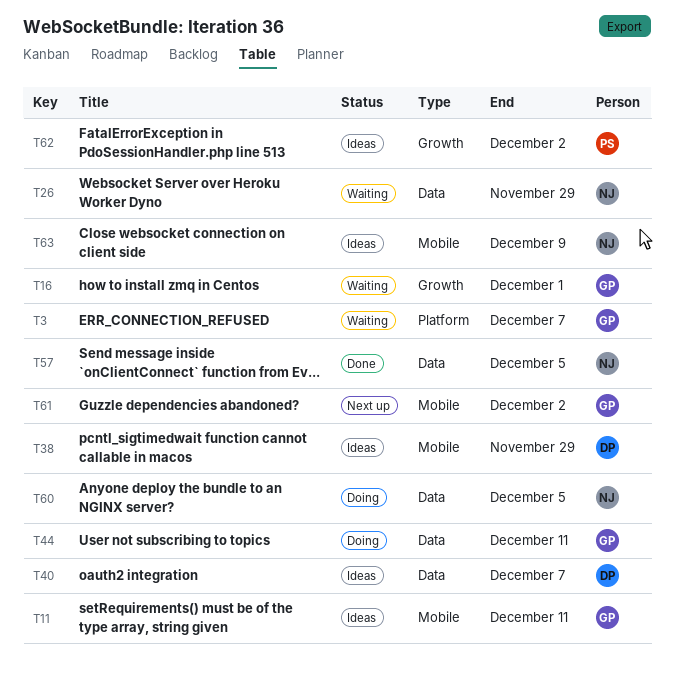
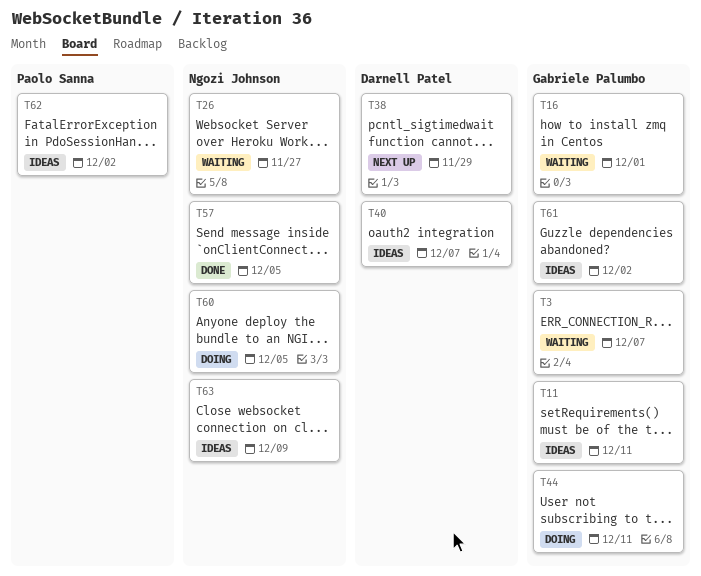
T26, due: Nov 29 -> Nov 27
T38, status: Ideas -> Next up
T61, status: Next up -> Ideas

